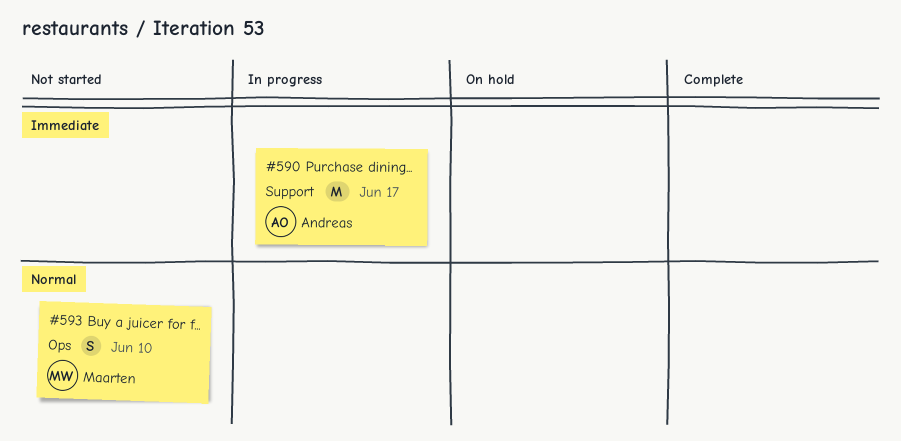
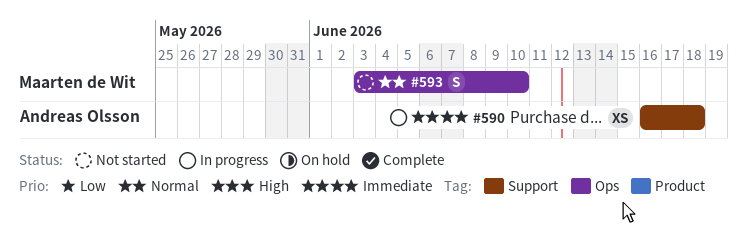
#590, estimate: M -> XS
#590, due: Jun 17 -> Jun 18

